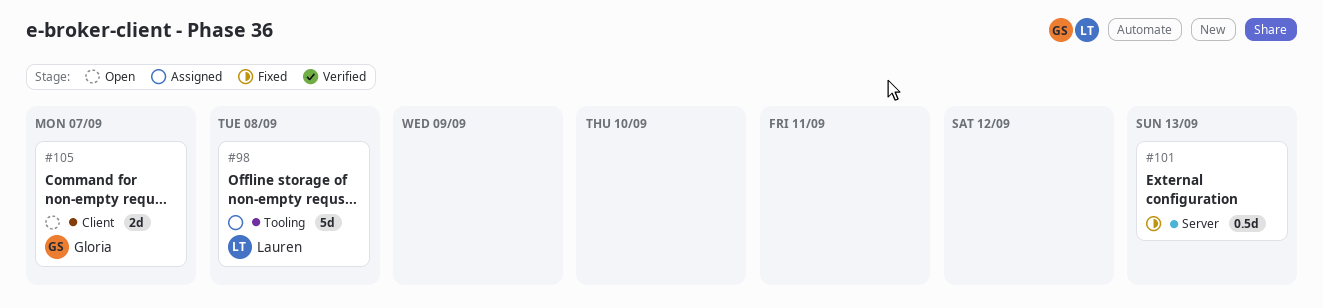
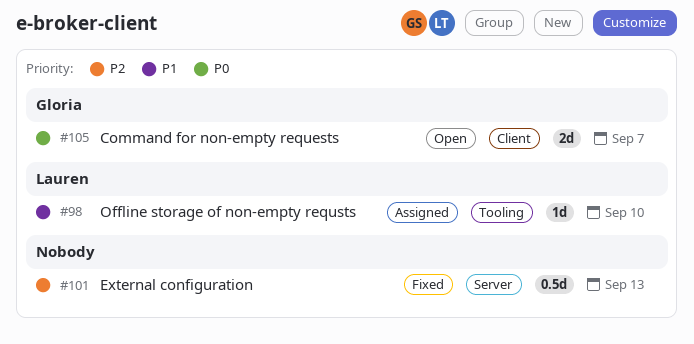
#98, estimate: 5d -> 1d
#98, due: Sep 8 -> Sep 10

